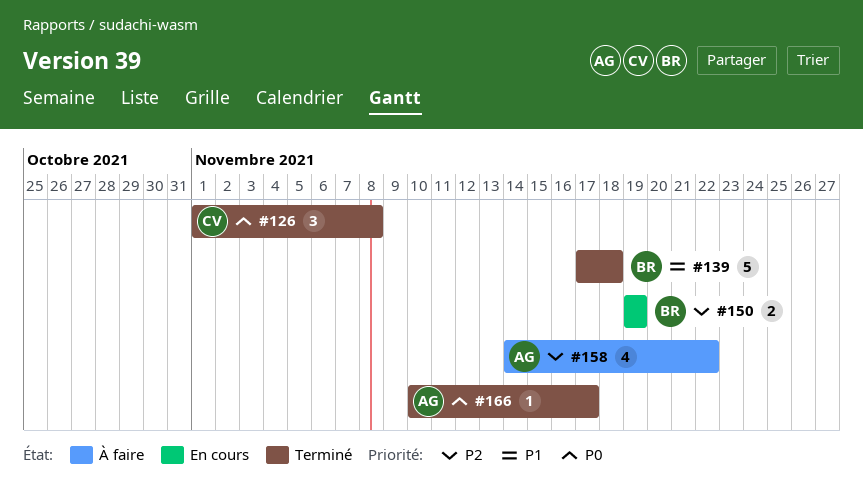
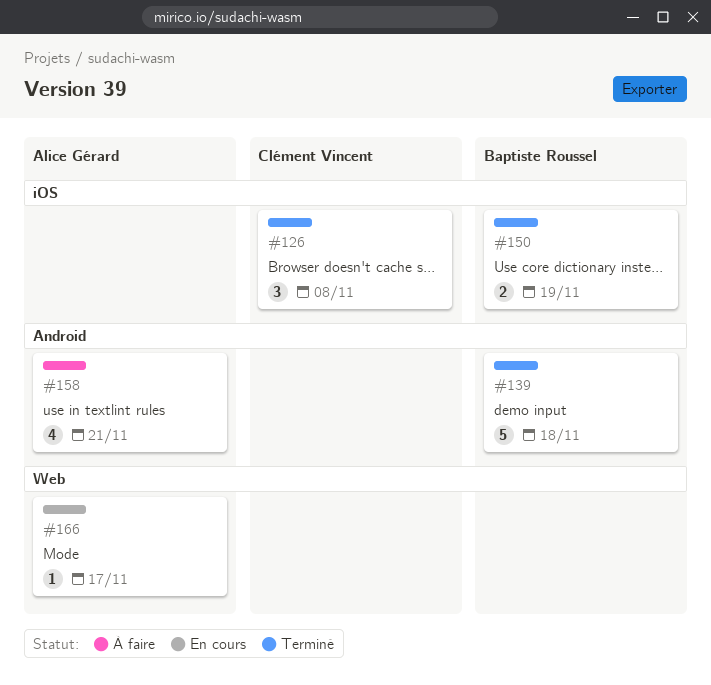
#150, status: En cours -> Terminé
#158, due: Nov 22 -> Nov 21
#166, status: Terminé -> En cours

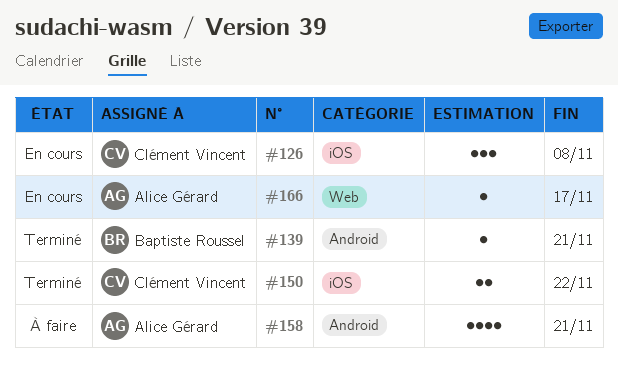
#126, status: Terminé -> En cours
#139, estimate: 5 -> 1
#139, due: Nov 18 -> Nov 21
#150, owner: Baptiste Roussel -> Clément Vincent
#150, due: Nov 19 -> Nov 22

